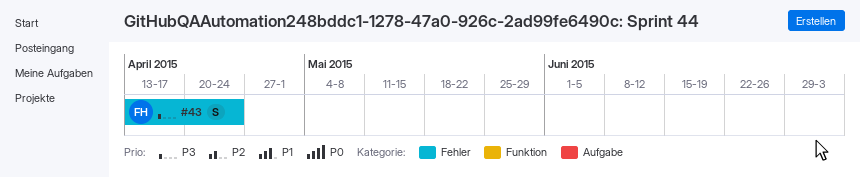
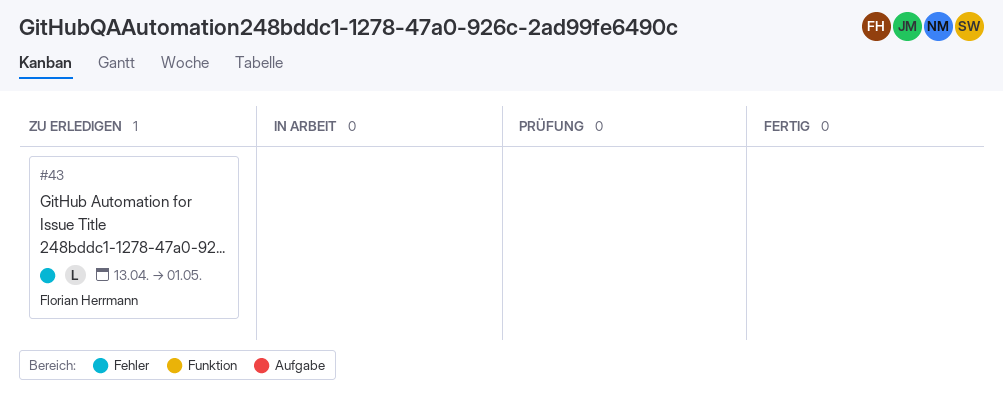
#43, estimate: S -> L
#43, due: Apr 24 -> May 1

